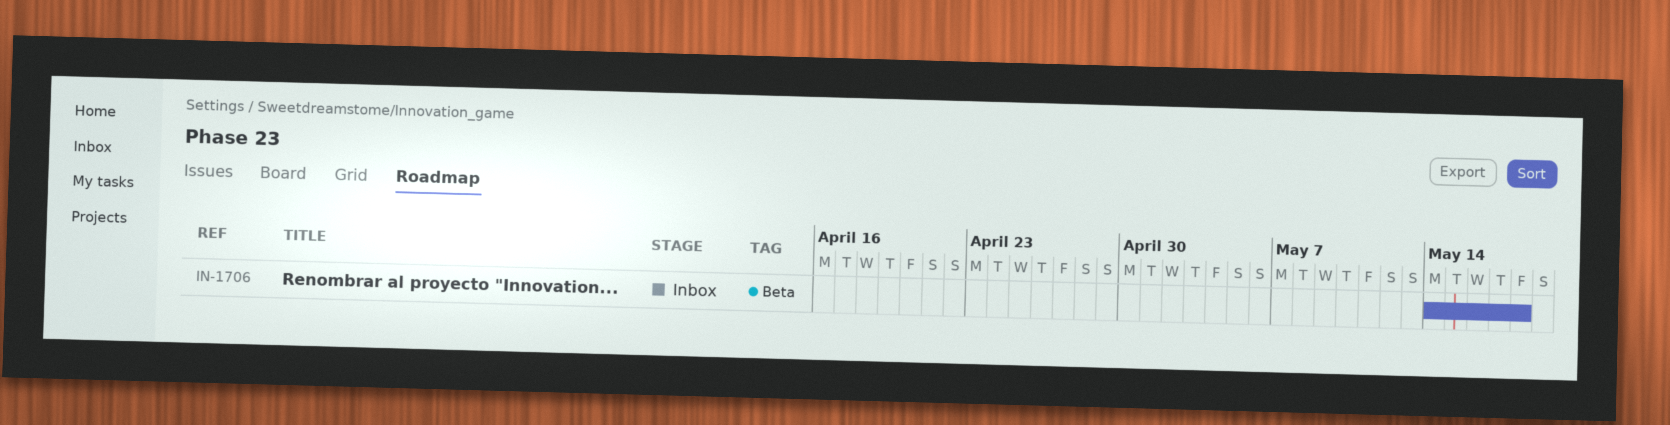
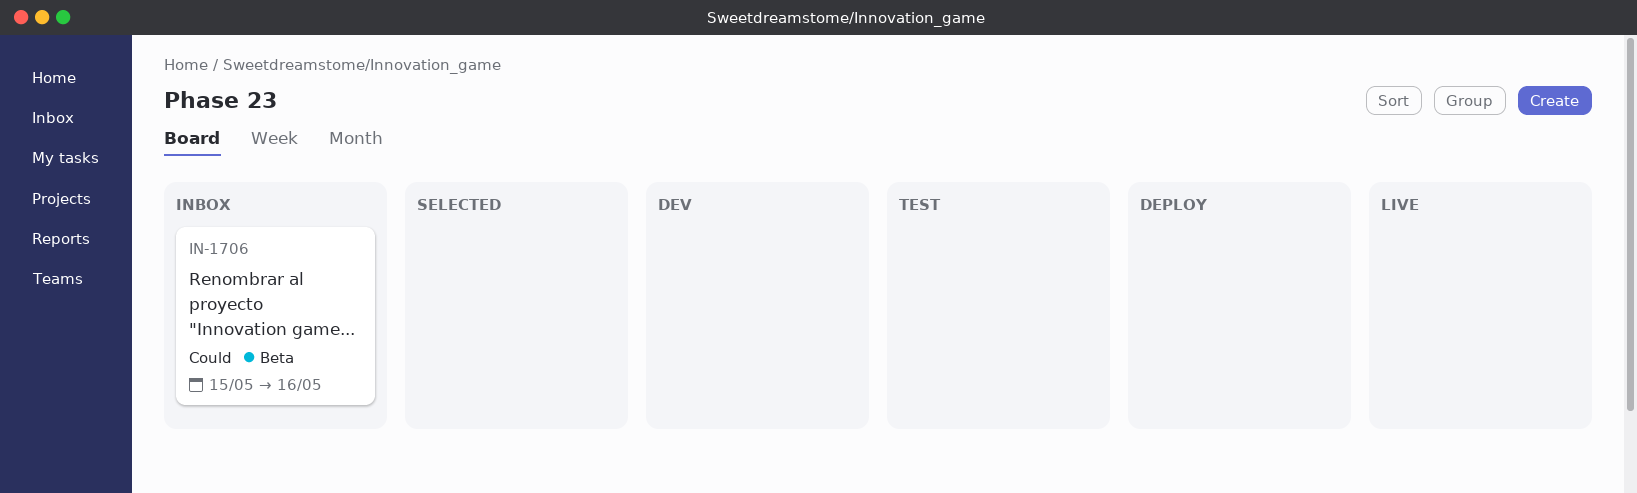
IN-1706, start: May 14 -> May 15
IN-1706, due: May 18 -> May 16

